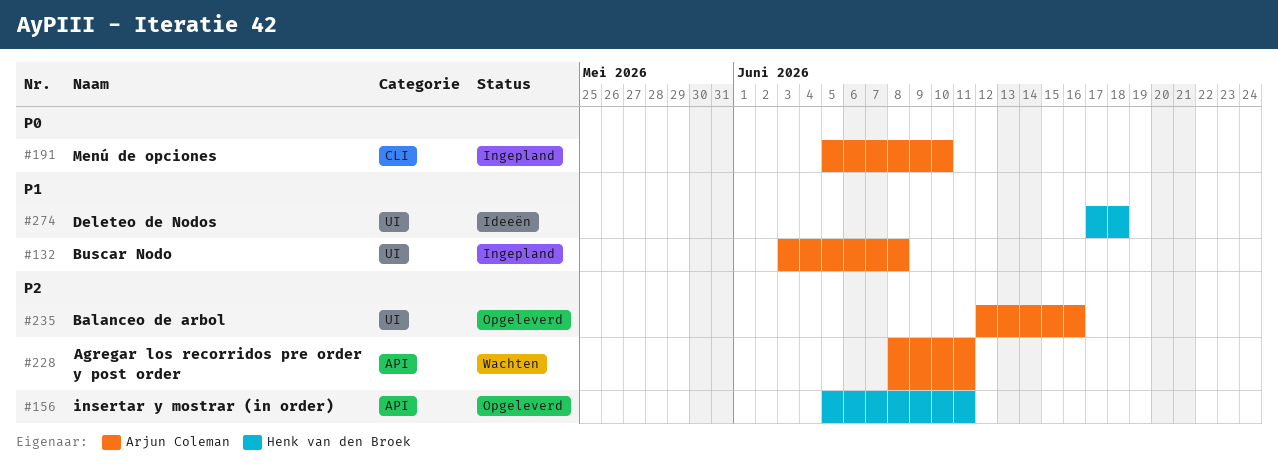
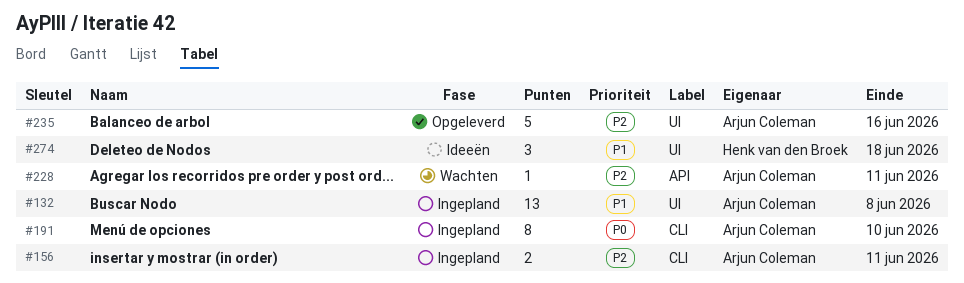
#156, status: Opgeleverd -> Ingepland
#156, owner: Henk van den Broek -> Arjun Coleman
#156, label: API -> CLI

